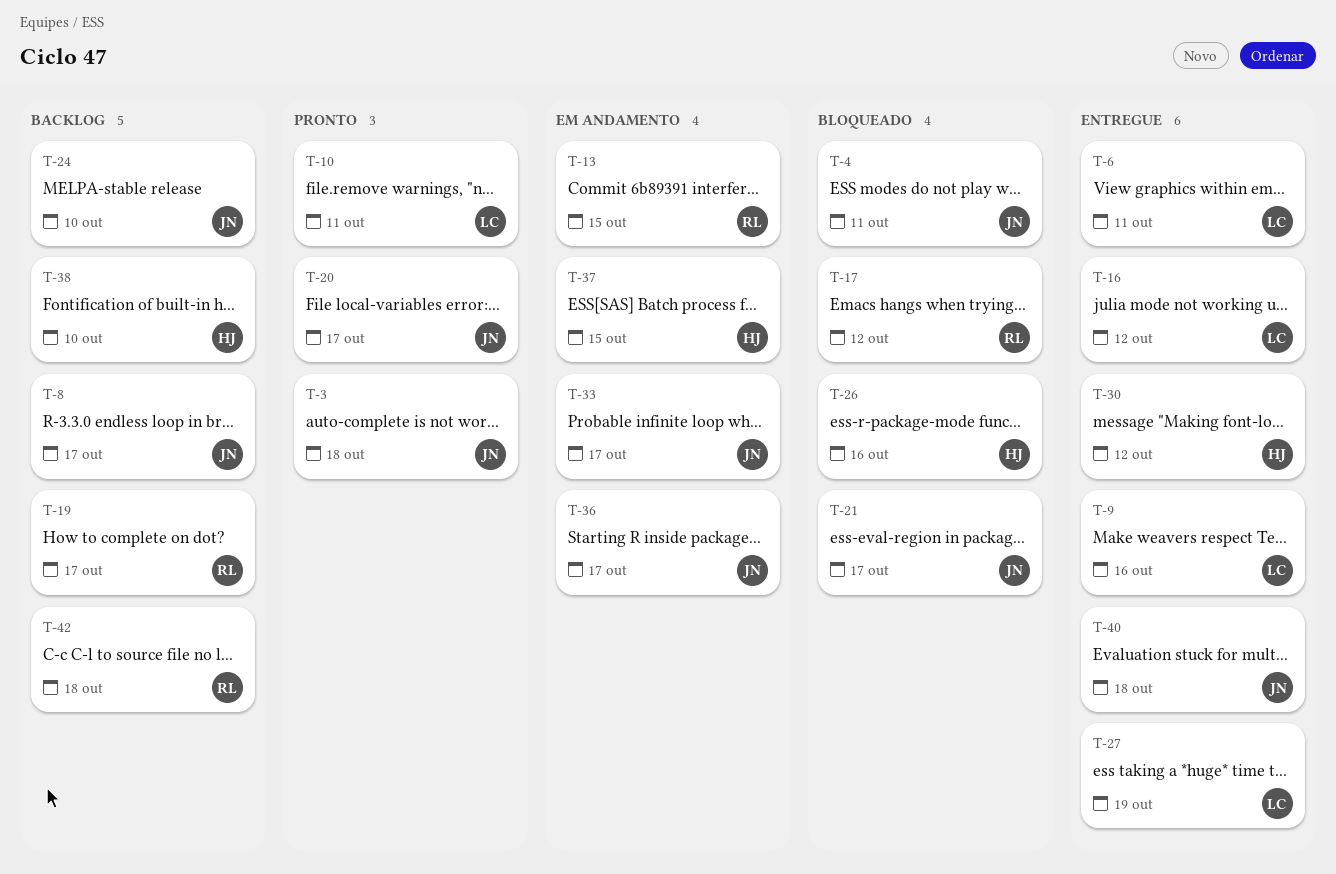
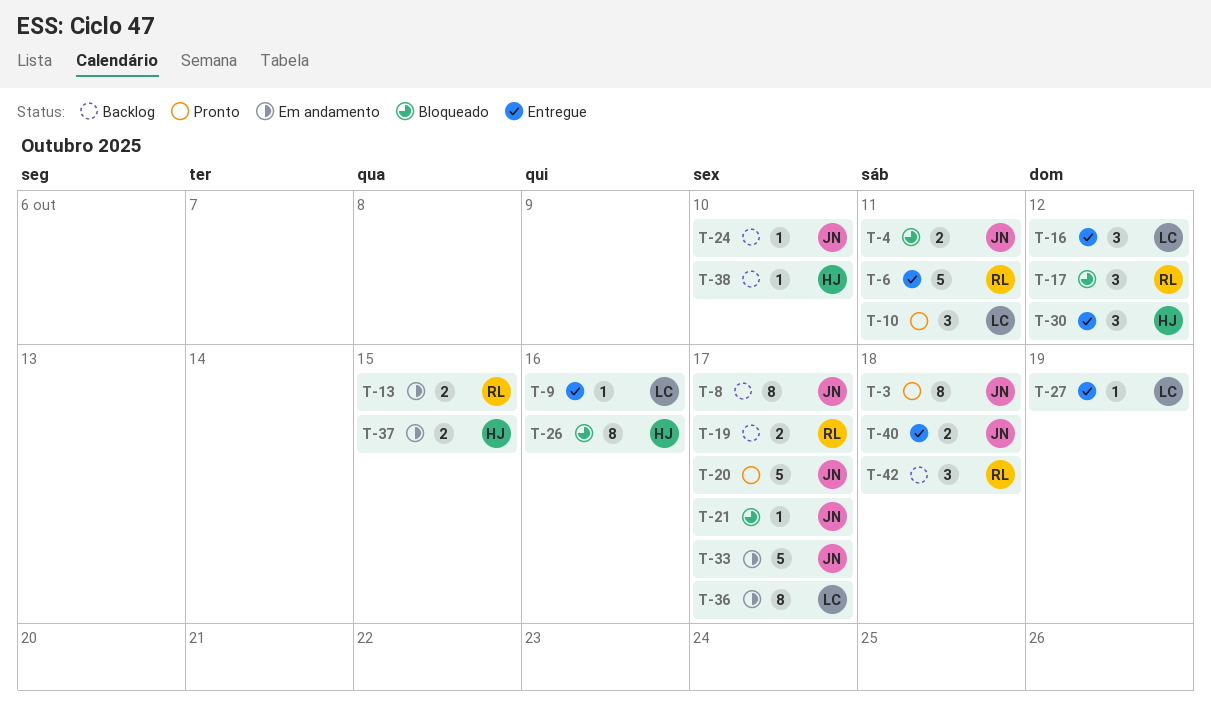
T-6, owner: LC -> RL
T-36, owner: JN -> LC

